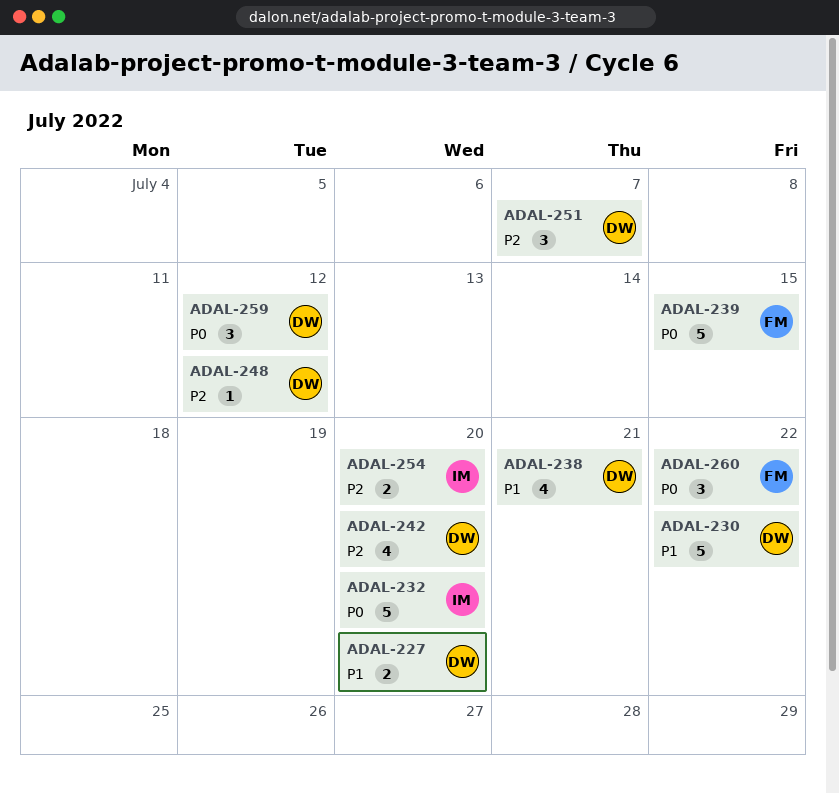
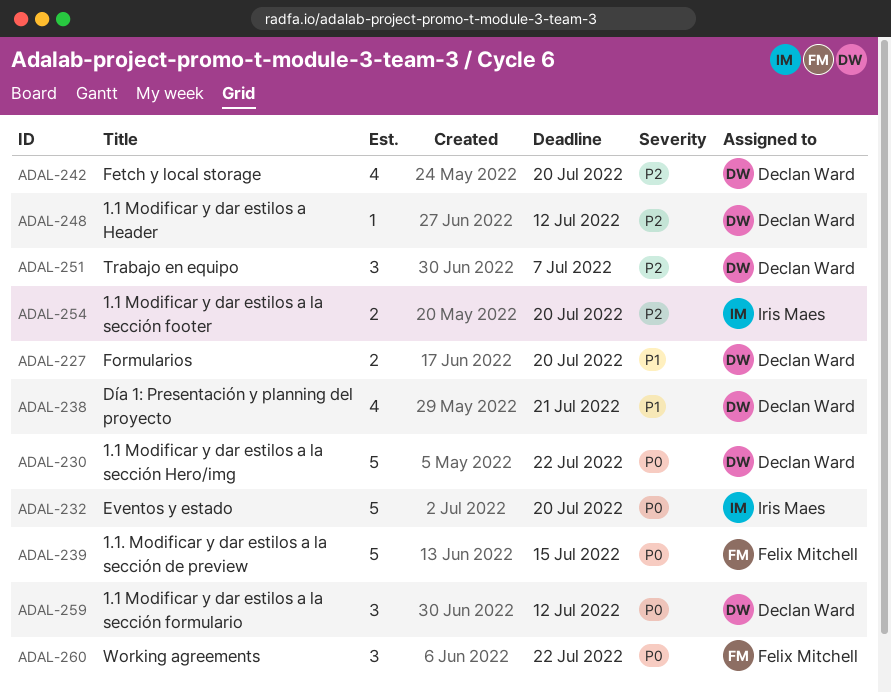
ADAL-230, priority: P1 -> P0

